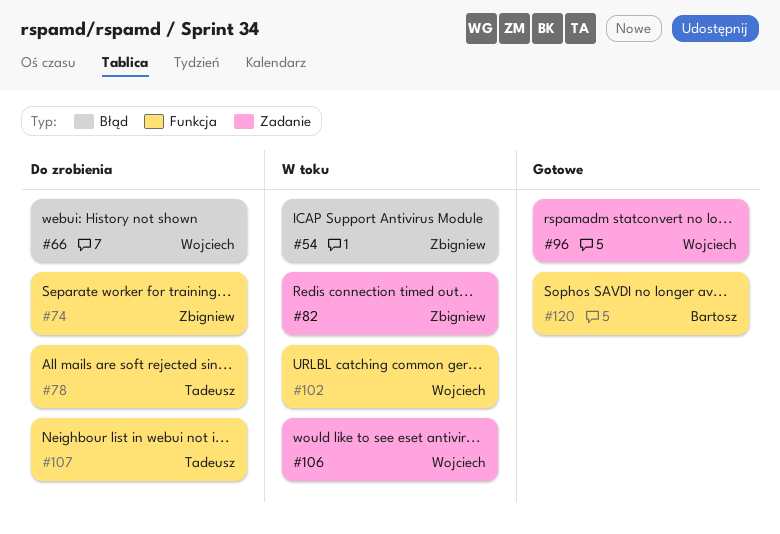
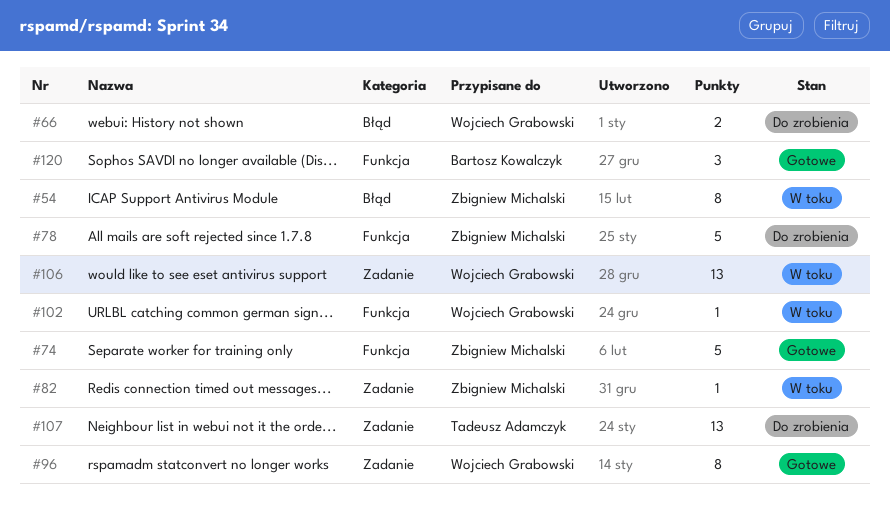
#74, status: Do zrobienia -> Gotowe
#78, owner: Tadeusz Adamczyk -> Zbigniew Michalski
#107, label: Funkcja -> Zadanie

